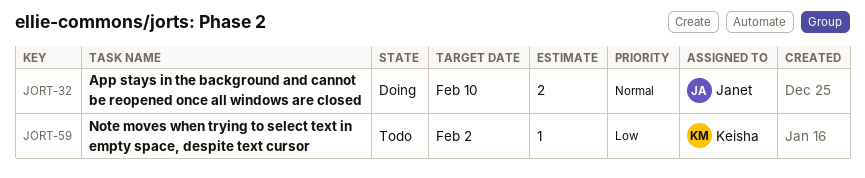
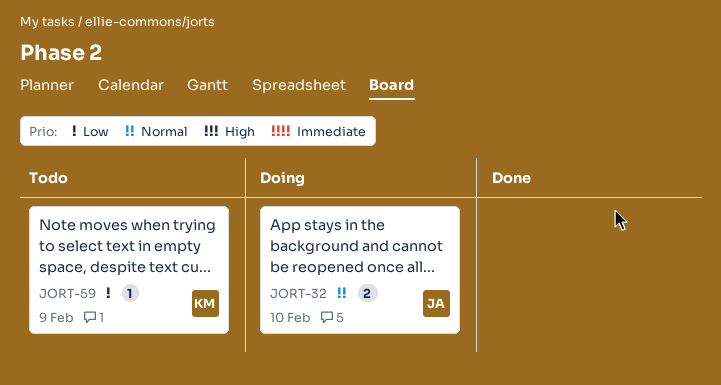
JORT-59, due: Feb 2 -> Feb 9

